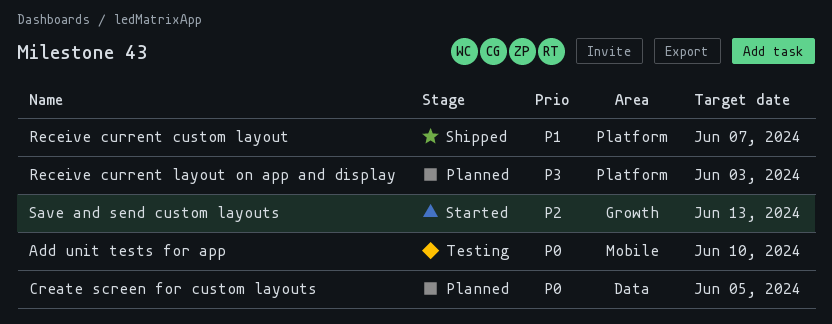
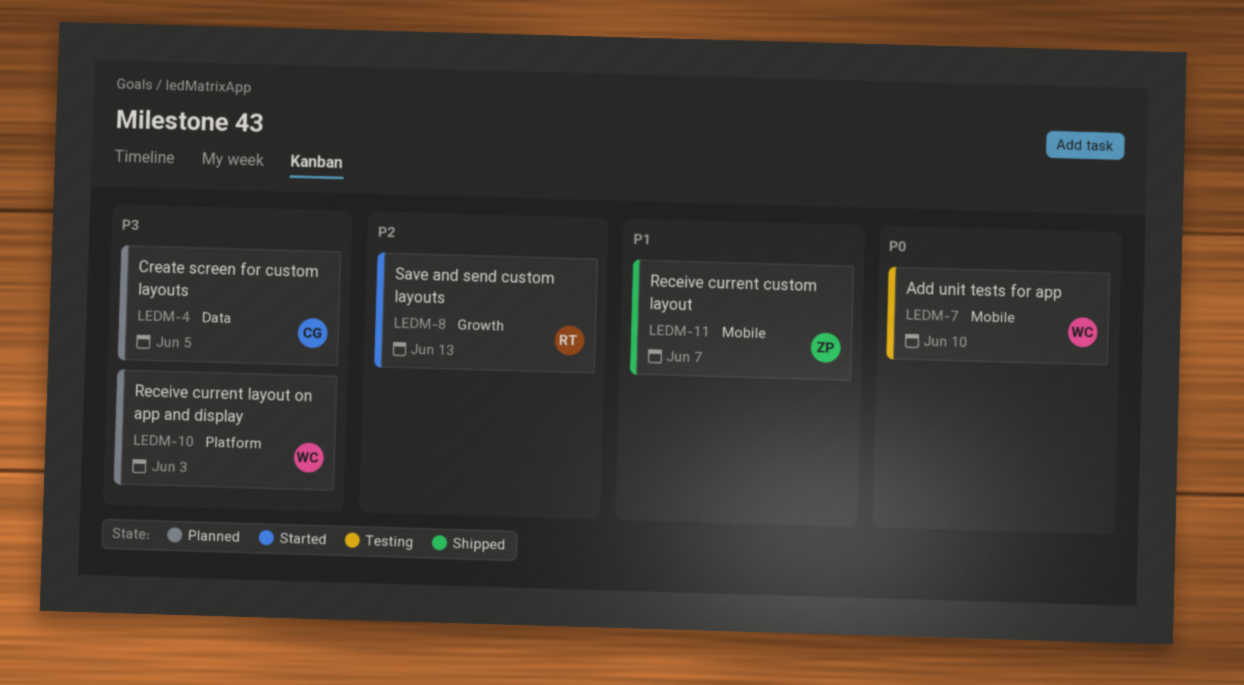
Create screen for custom layouts, priority: P0 -> P3
Receive current custom layout, label: Platform -> Mobile

